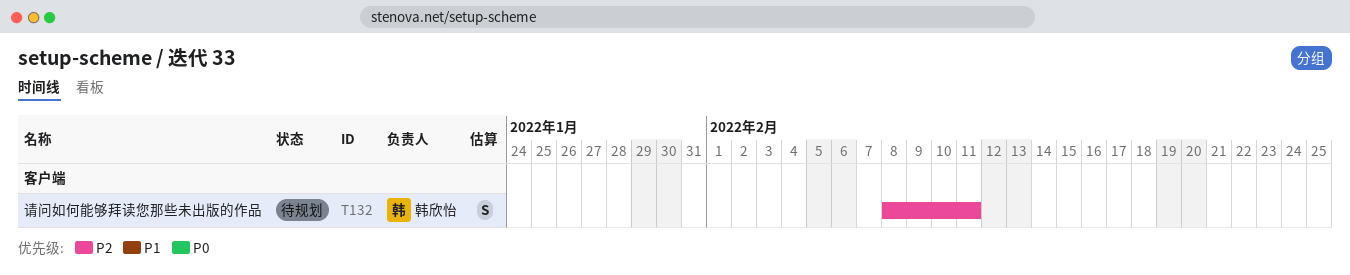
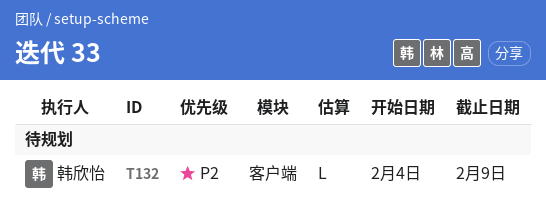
T132, estimate: S -> L
T132, start: Feb 8 -> Feb 4
T132, due: Feb 11 -> Feb 9

